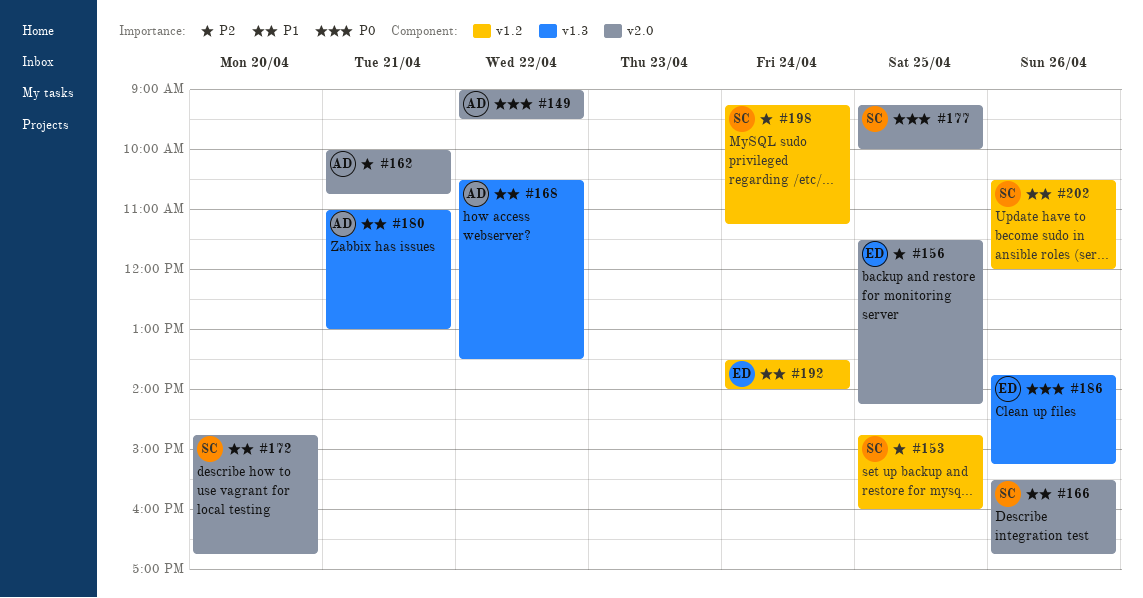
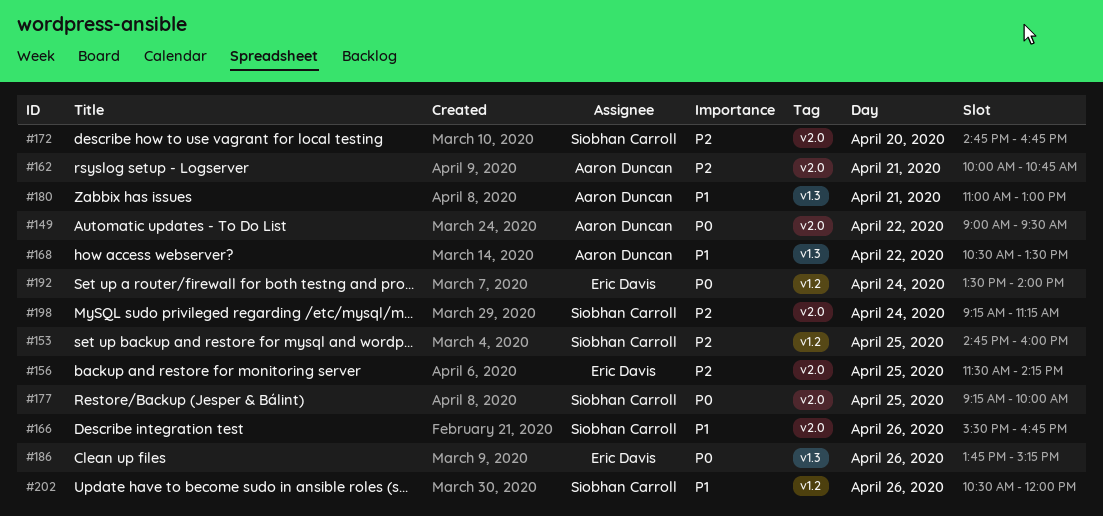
#172, priority: P1 -> P2
#192, priority: P1 -> P0
#198, label: v1.2 -> v2.0

